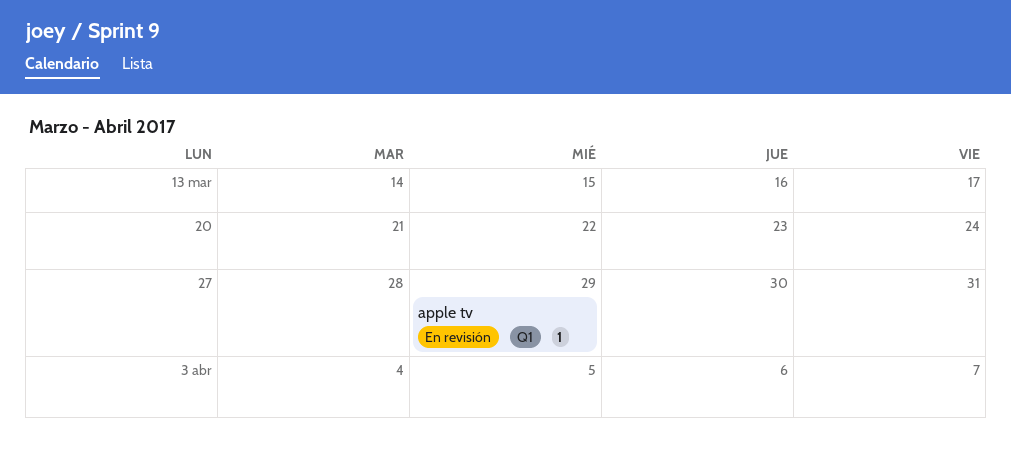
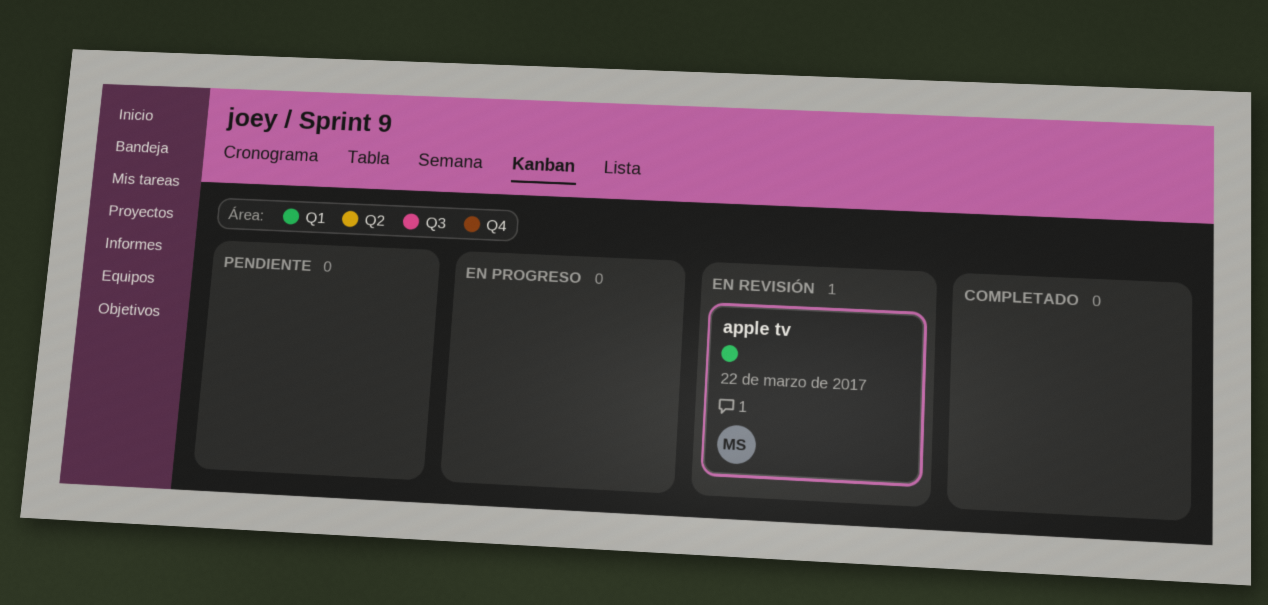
apple tv, due: Mar 29 -> Mar 22

